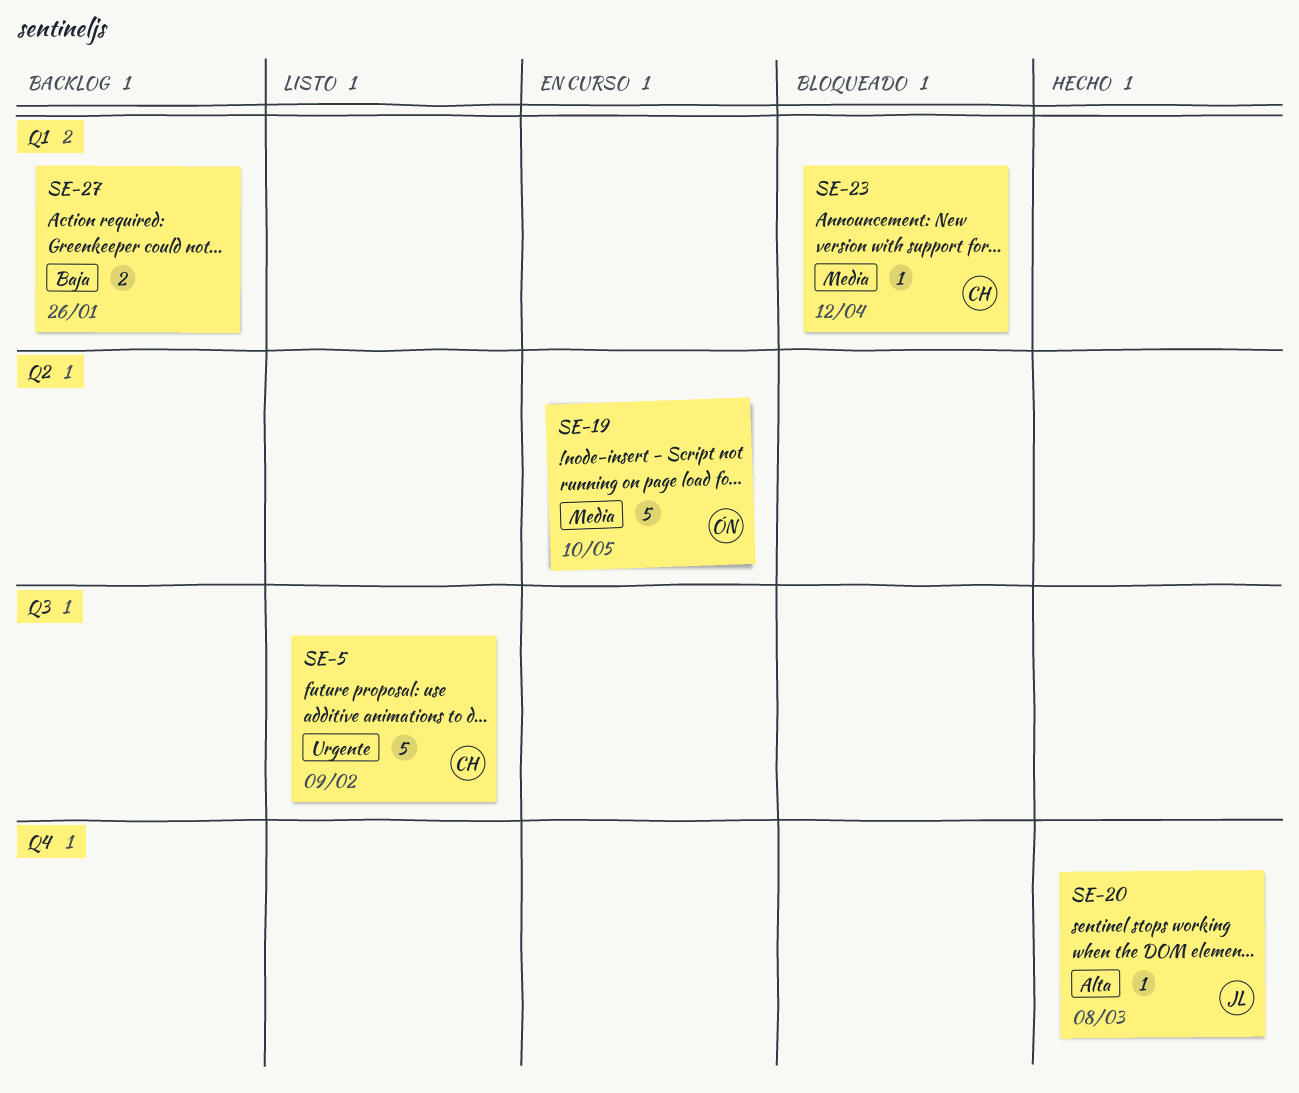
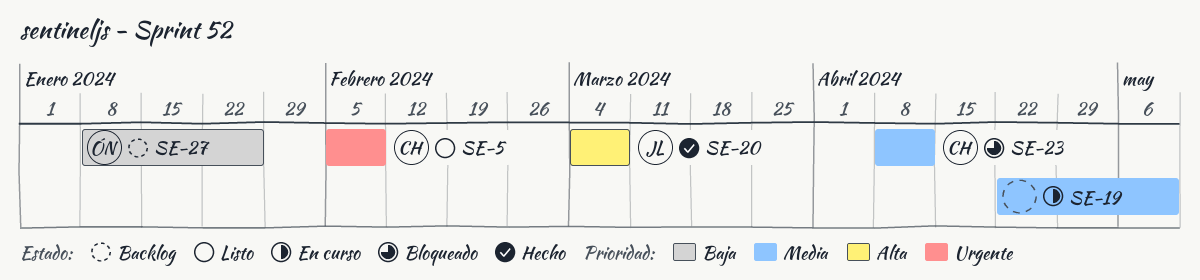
SE-19, owner: ÓN -> none
SE-27, owner: none -> ÓN

